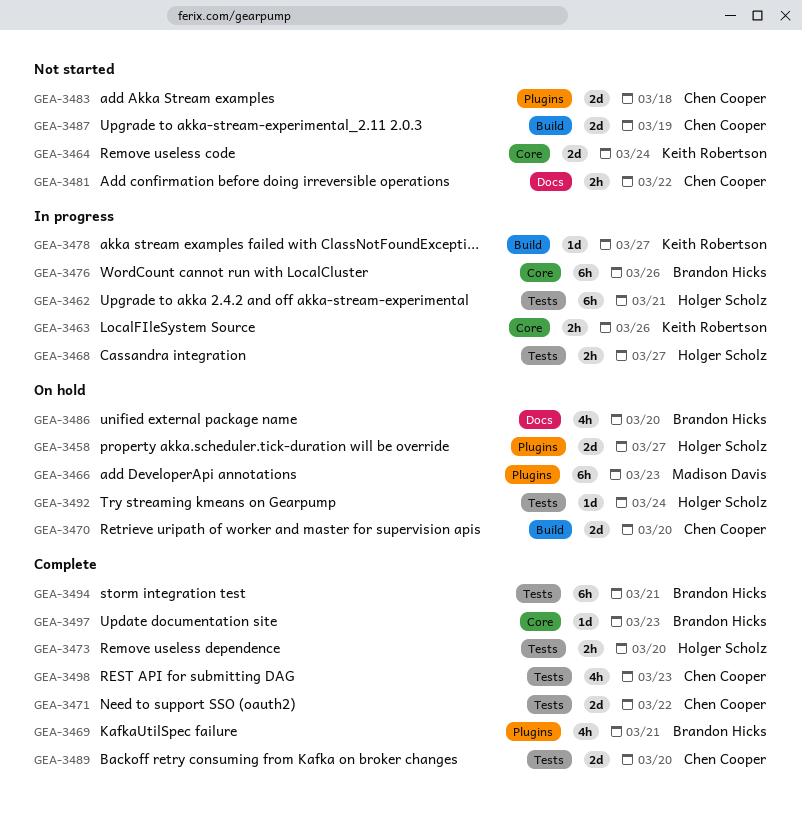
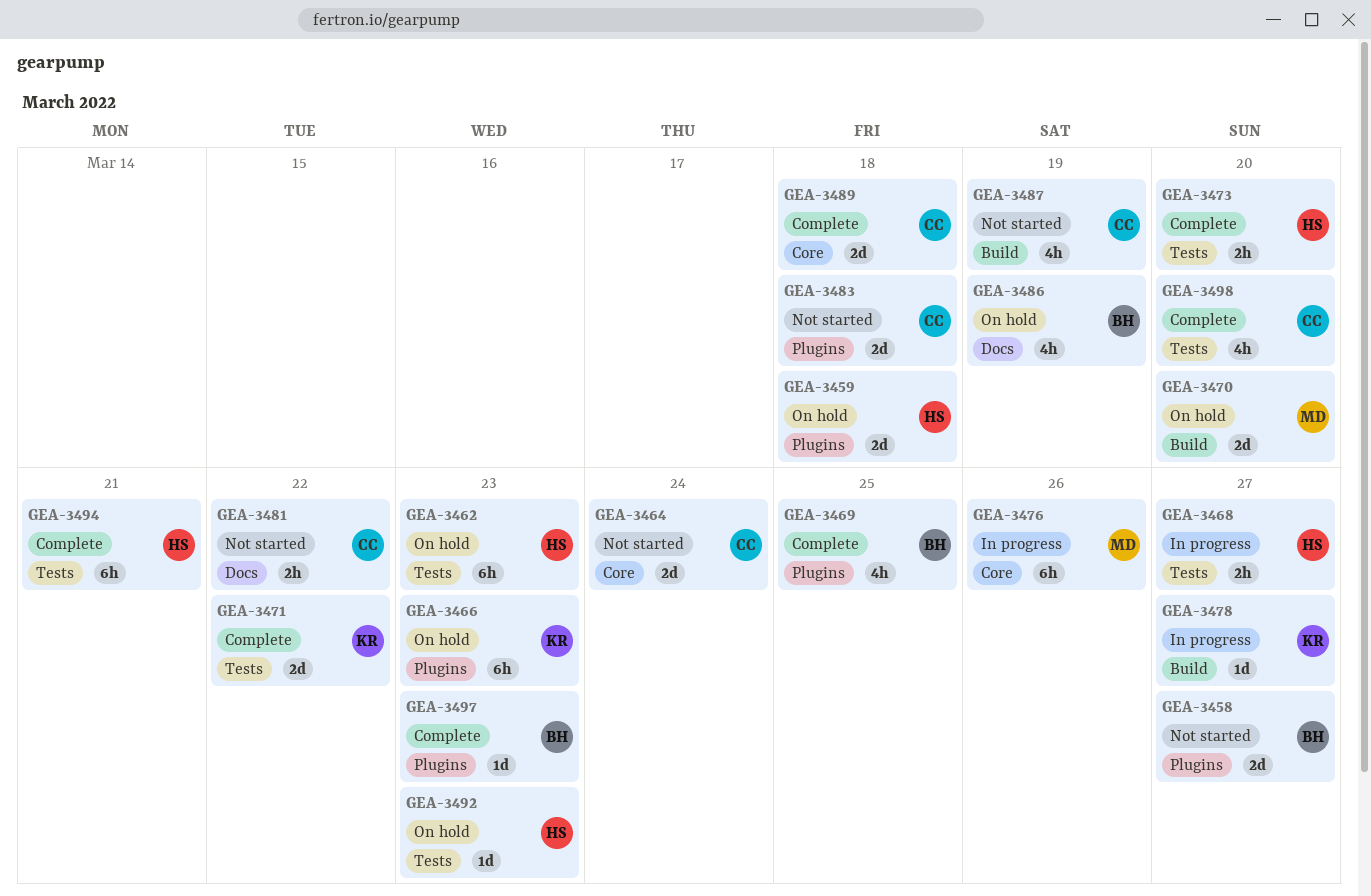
GEA-3458, status: On hold -> Not started
GEA-3458, owner: Holger Scholz -> Brandon Hicks
GEA-3459: none -> present
GEA-3462, status: In progress -> On hold
GEA-3462, due: Mar 21 -> Mar 23
GEA-3463: present -> none
GEA-3464, owner: Keith Robertson -> Chen Cooper
GEA-3466, owner: Madison Davis -> Keith Robertson
GEA-3469, due: Mar 21 -> Mar 25
GEA-3470, owner: Chen Cooper -> Madison Davis
GEA-3471, owner: Chen Cooper -> Keith Robertson
GEA-3476, owner: Brandon Hicks -> Madison Davis
GEA-3486, due: Mar 20 -> Mar 19
GEA-3487, estimate: 2d -> 4h
GEA-3489, label: Tests -> Core
GEA-3489, due: Mar 20 -> Mar 18
GEA-3492, due: Mar 24 -> Mar 23
GEA-3494, owner: Brandon Hicks -> Holger Scholz
GEA-3497, label: Core -> Plugins
GEA-3498, due: Mar 23 -> Mar 20

